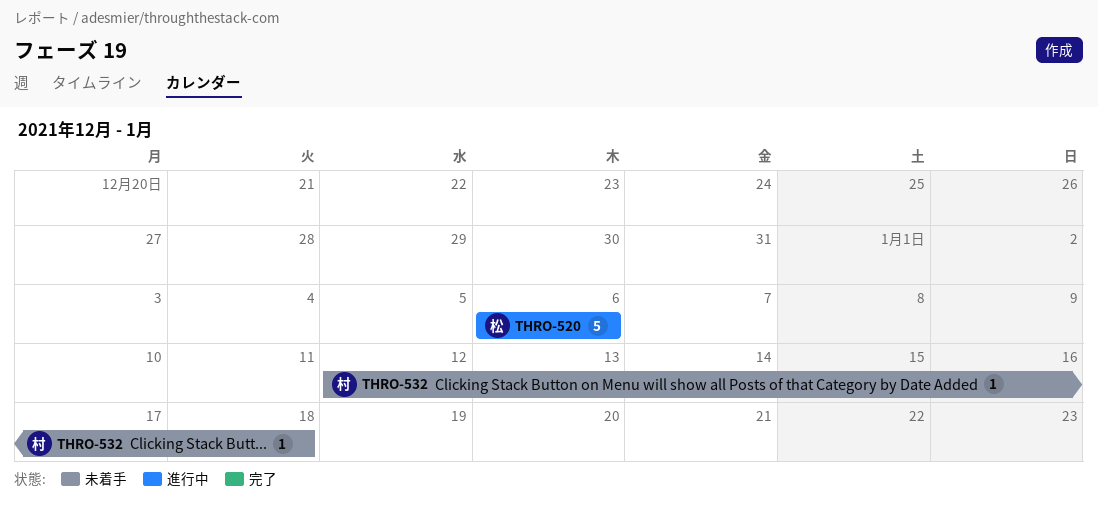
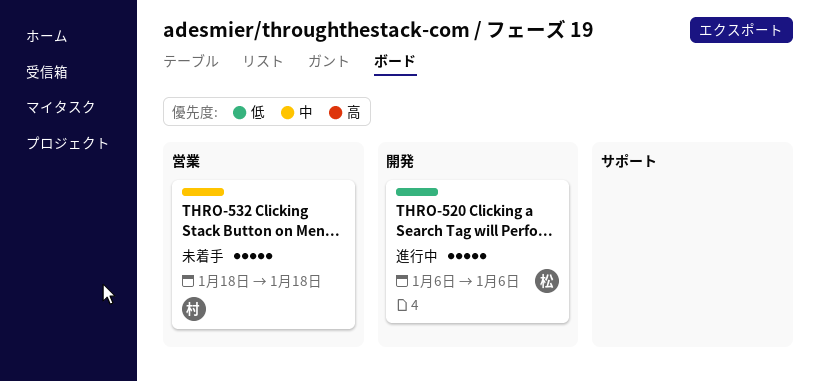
THRO-532, estimate: 1 -> 5
THRO-532, start: Jan 12 -> Jan 18

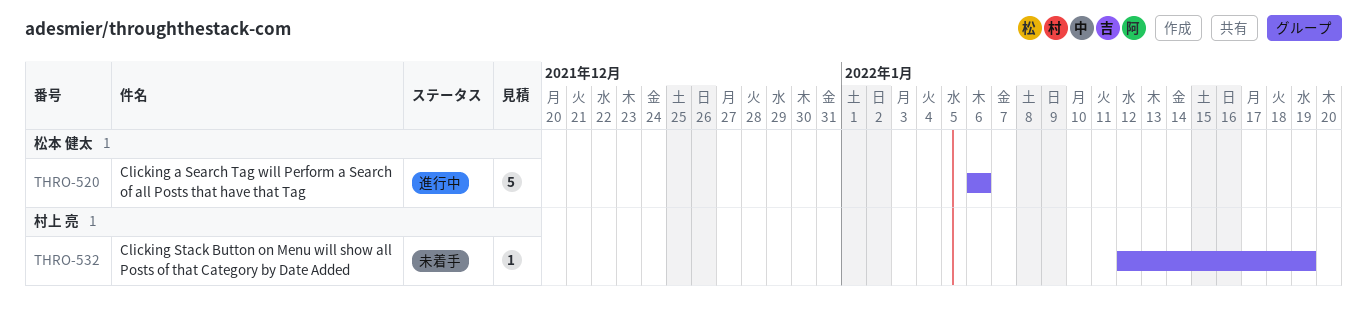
THRO-532, estimate: 5 -> 1
THRO-532, start: Jan 18 -> Jan 12
THRO-532, due: Jan 18 -> Jan 19

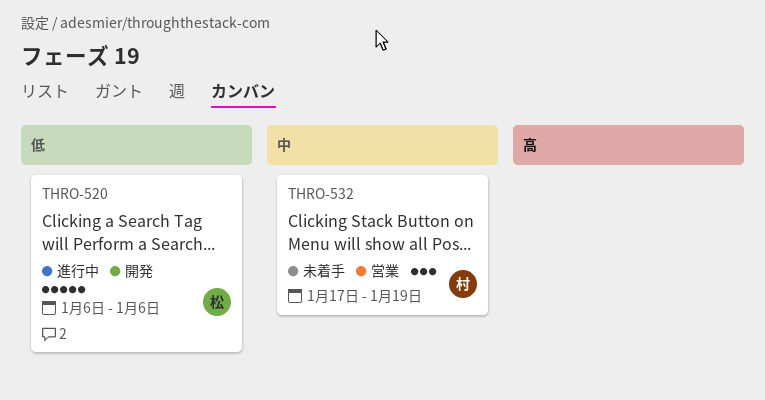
THRO-532, estimate: 1 -> 3
THRO-532, start: Jan 12 -> Jan 17

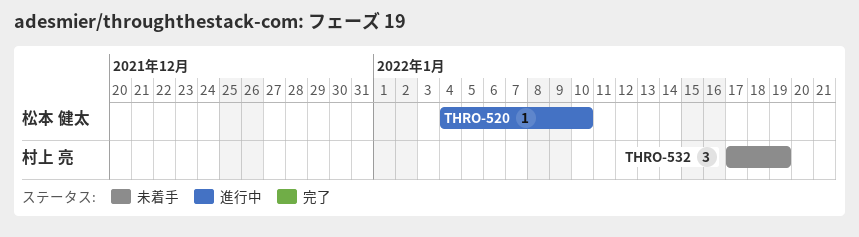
THRO-520, estimate: 5 -> 1
THRO-520, start: Jan 6 -> Jan 4
THRO-520, due: Jan 6 -> Jan 10

